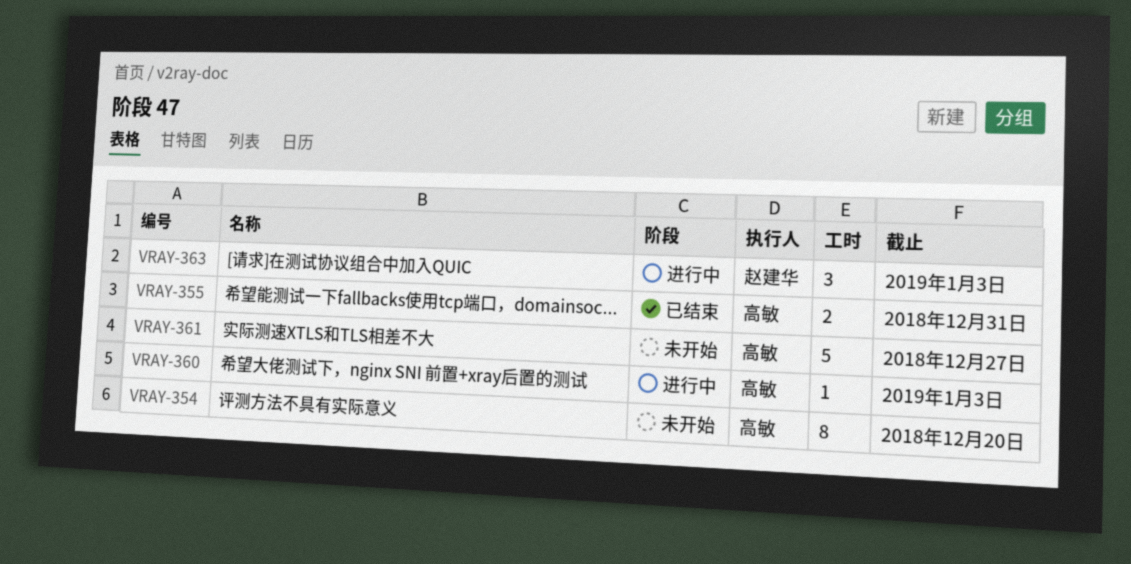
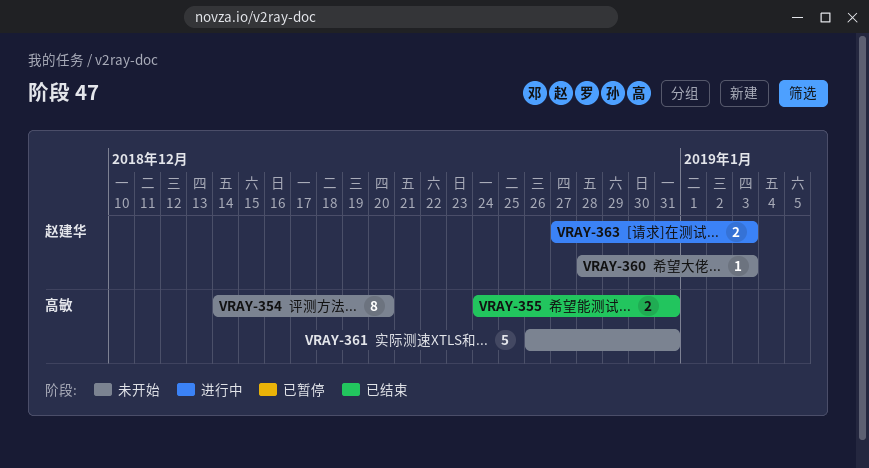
VRAY-360, status: 进行中 -> 未开始
VRAY-360, owner: 高敏 -> 赵建华
VRAY-361, due: Dec 27 -> Dec 31
VRAY-363, estimate: 3 -> 2

